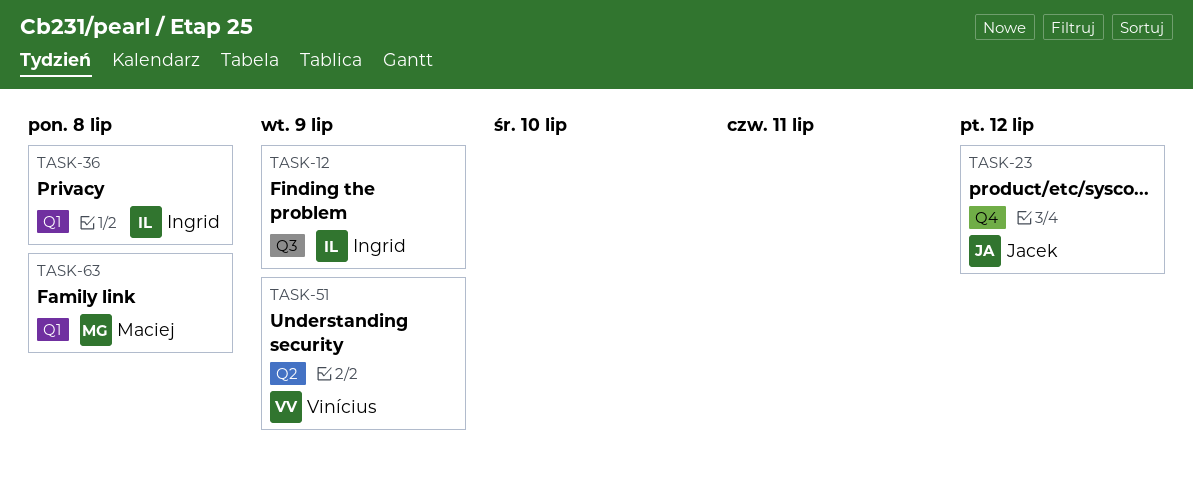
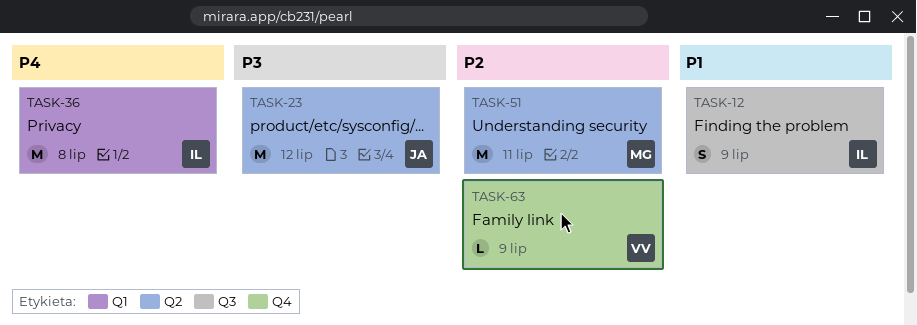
TASK-23, label: Q4 -> Q2
TASK-51, owner: Vinícius -> Maciej
TASK-51, due: Jul 9 -> Jul 11
TASK-63, owner: Maciej -> Vinícius
TASK-63, label: Q1 -> Q4
TASK-63, due: Jul 8 -> Jul 9

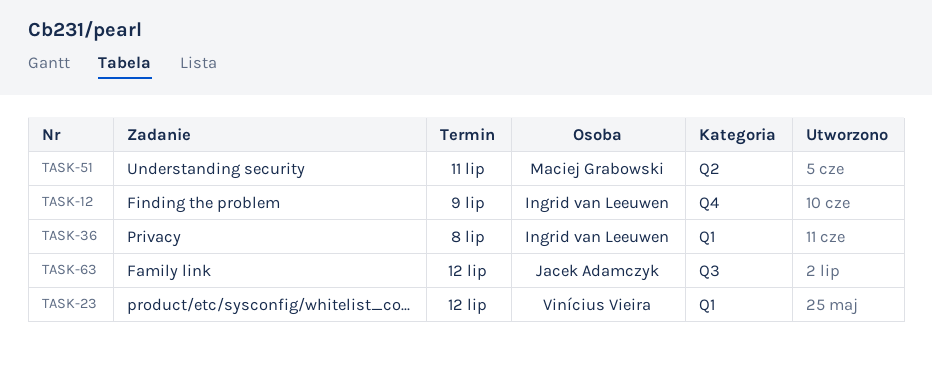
TASK-12, label: Q3 -> Q4
TASK-23, owner: Jacek Adamczyk -> Vinícius Vieira
TASK-23, label: Q2 -> Q1
TASK-63, owner: Vinícius Vieira -> Jacek Adamczyk
TASK-63, label: Q4 -> Q3
TASK-63, due: Jul 9 -> Jul 12

